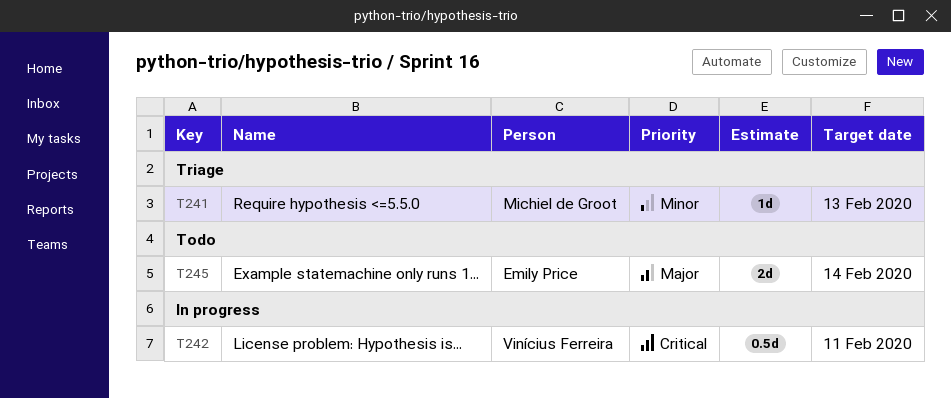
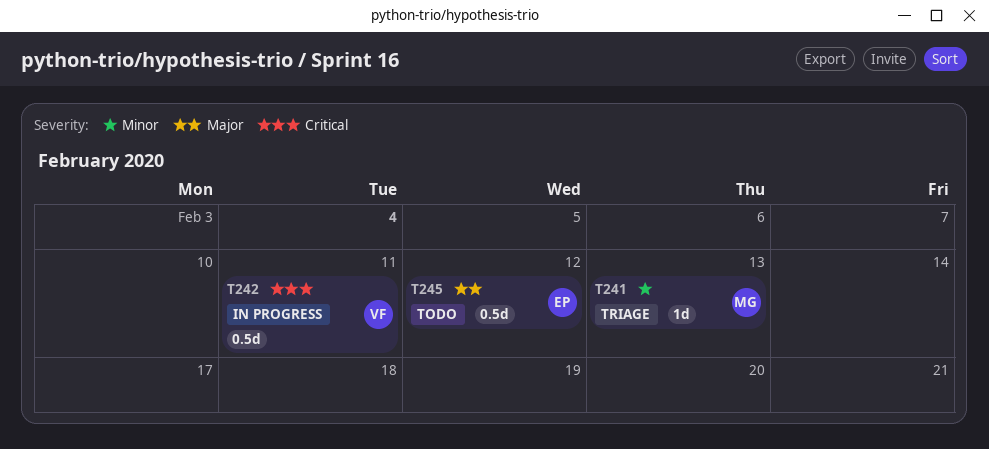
T245, estimate: 2d -> 0.5d
T245, due: Feb 14 -> Feb 12

